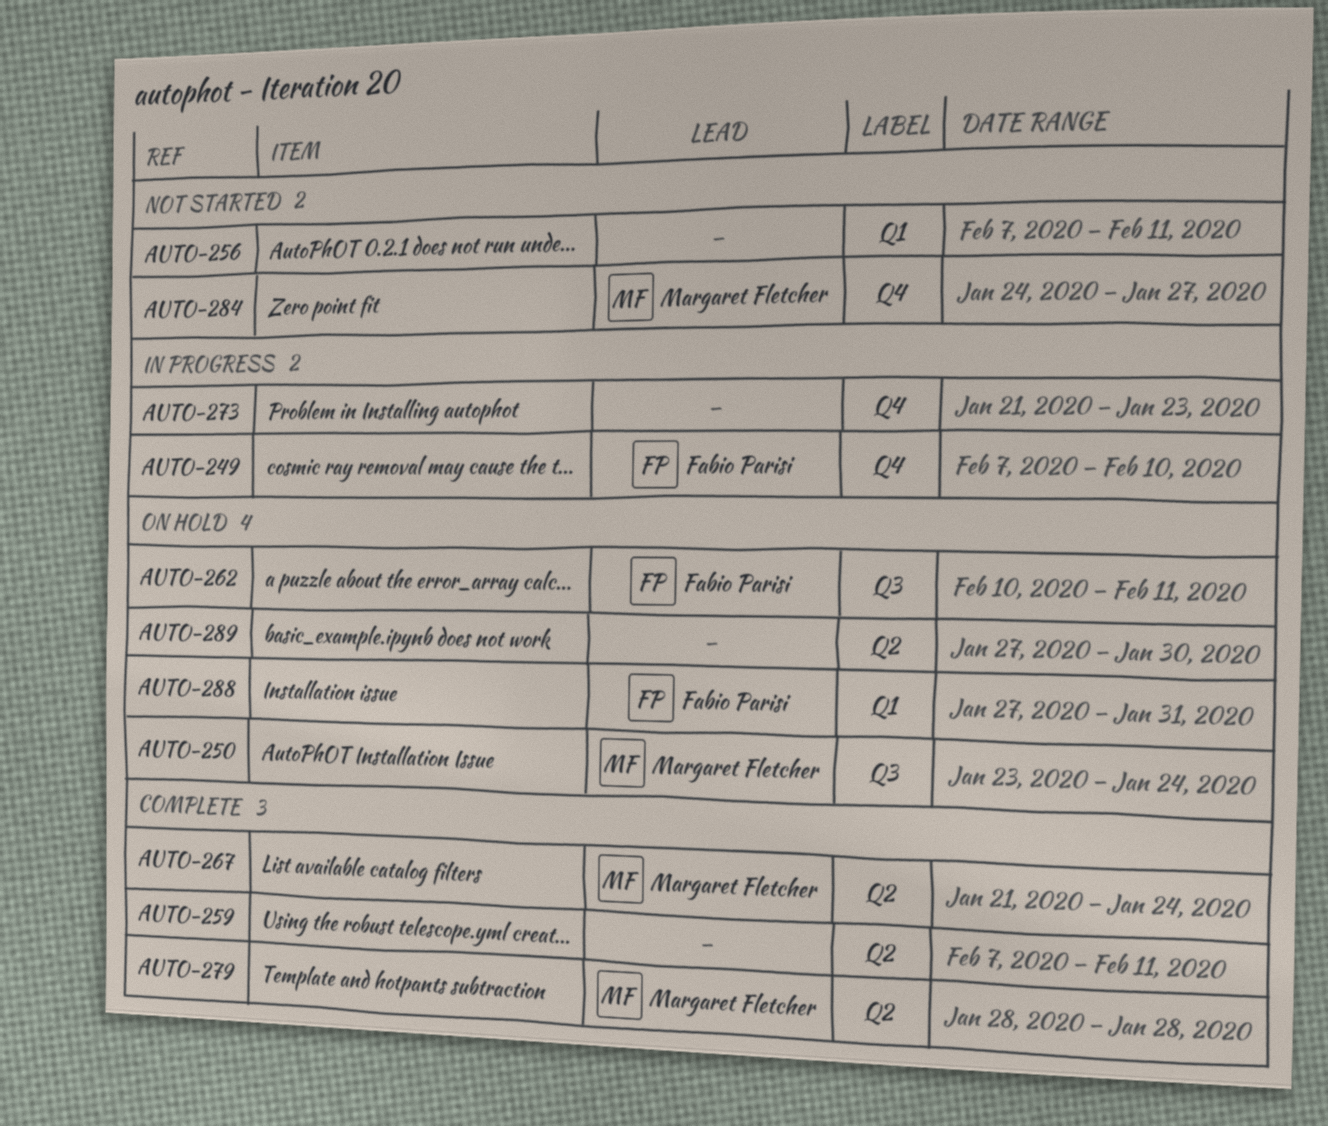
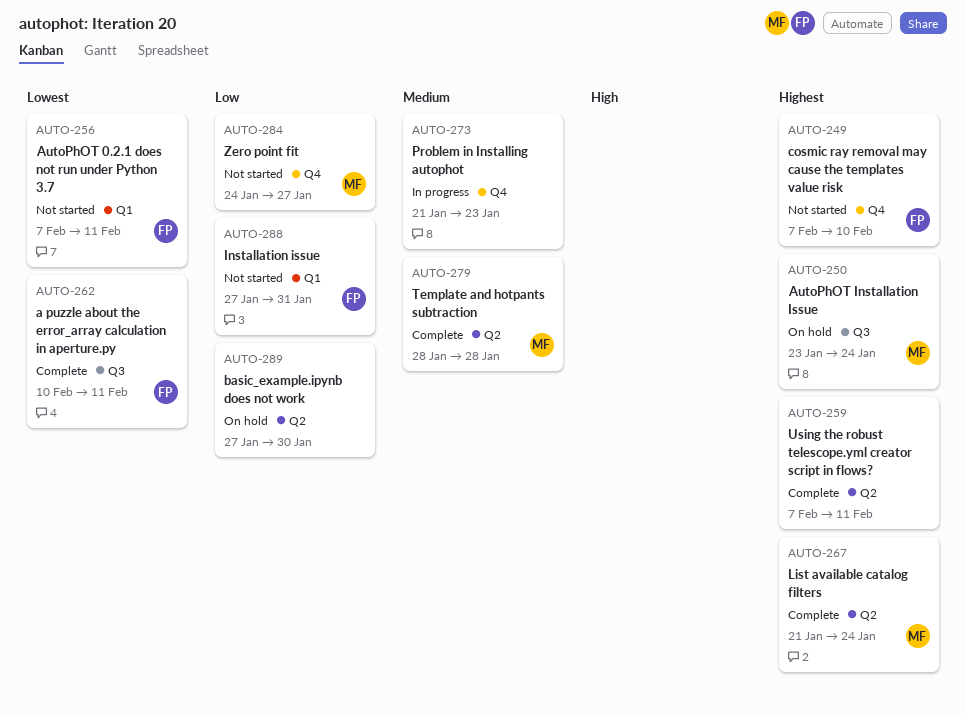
AUTO-249, status: In progress -> Not started
AUTO-256, owner: none -> Fabio Parisi
AUTO-262, status: On hold -> Complete
AUTO-288, status: On hold -> Not started

